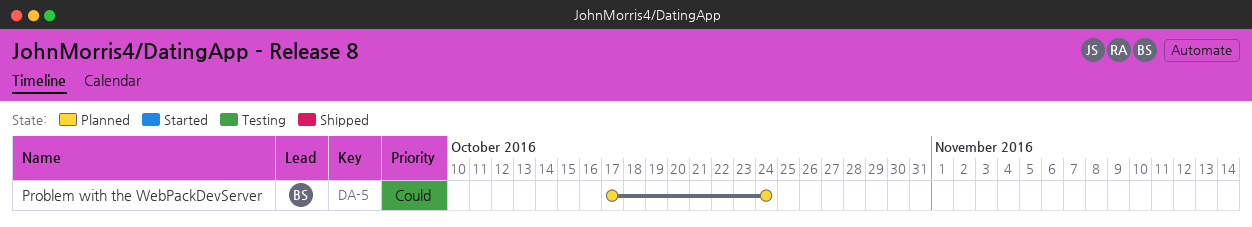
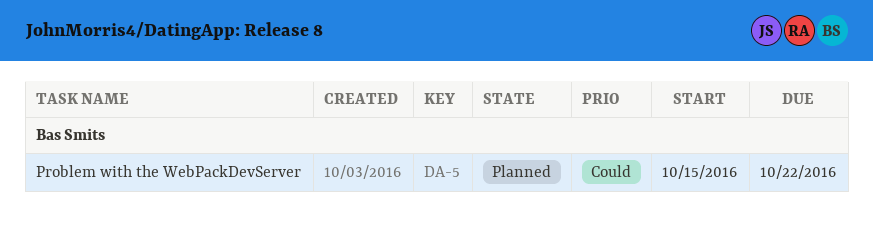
DA-5, start: Oct 17 -> Oct 15
DA-5, due: Oct 24 -> Oct 22

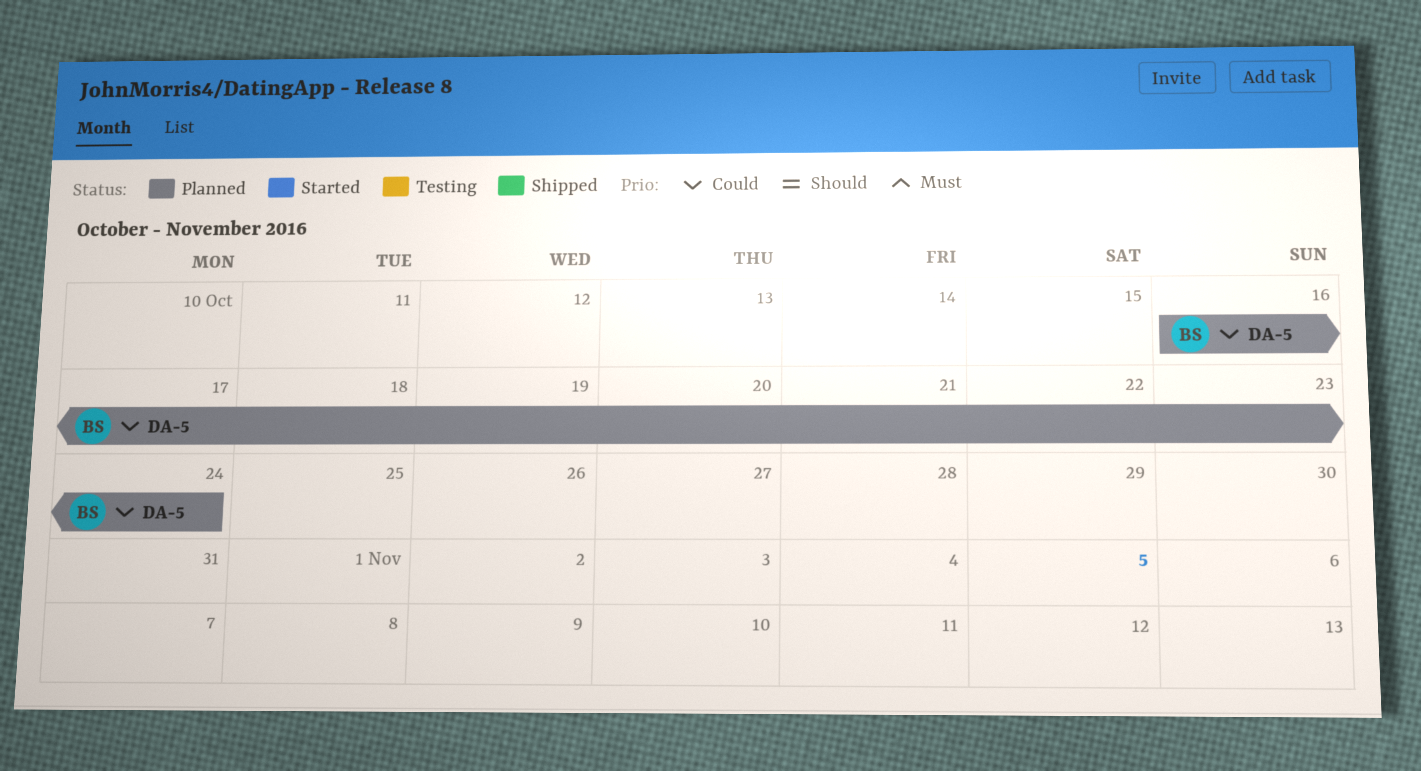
DA-5, start: Oct 15 -> Oct 16
DA-5, due: Oct 22 -> Oct 24

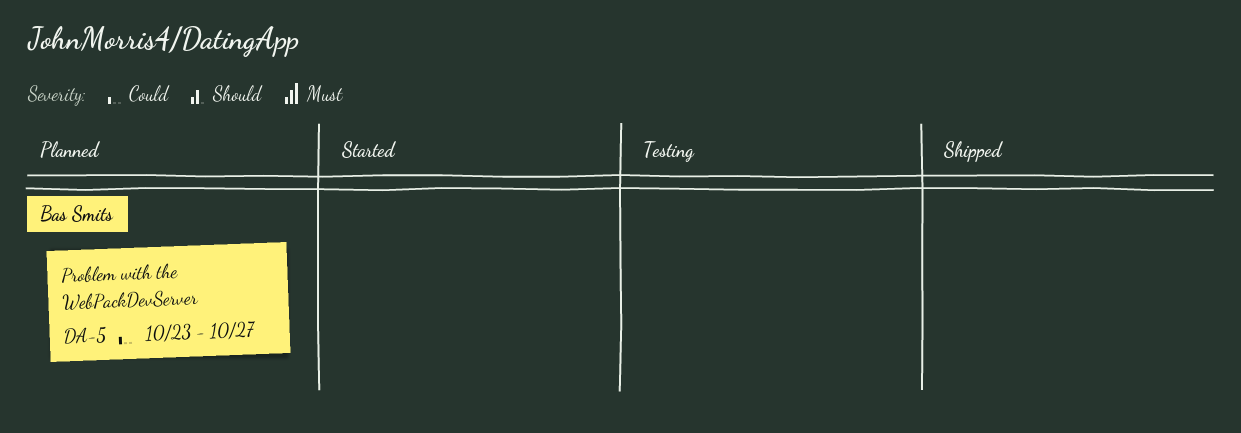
DA-5, start: Oct 16 -> Oct 23
DA-5, due: Oct 24 -> Oct 27

